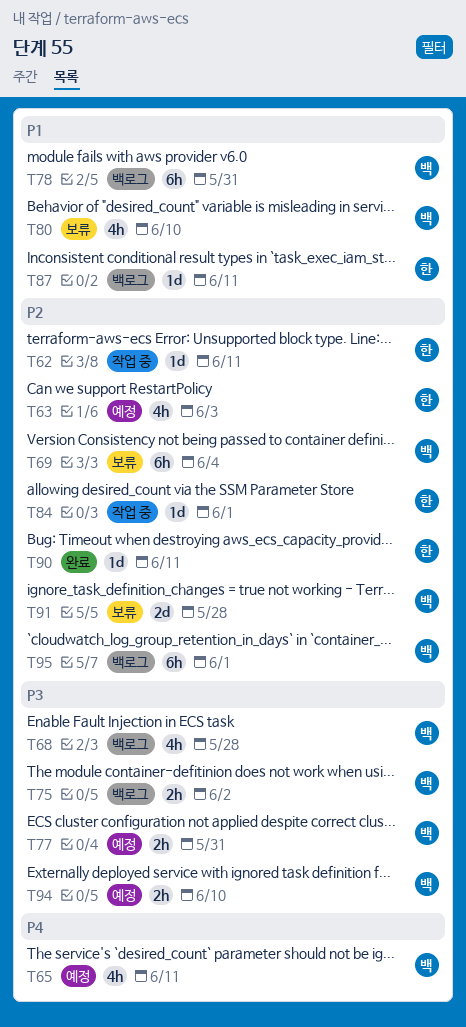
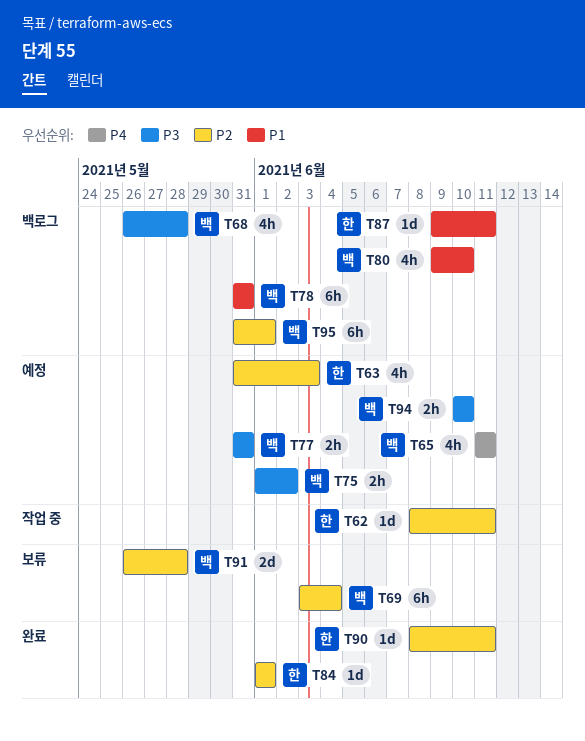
T75, status: 백로그 -> 예정
T80, status: 보류 -> 백로그
T84, status: 작업 중 -> 완료

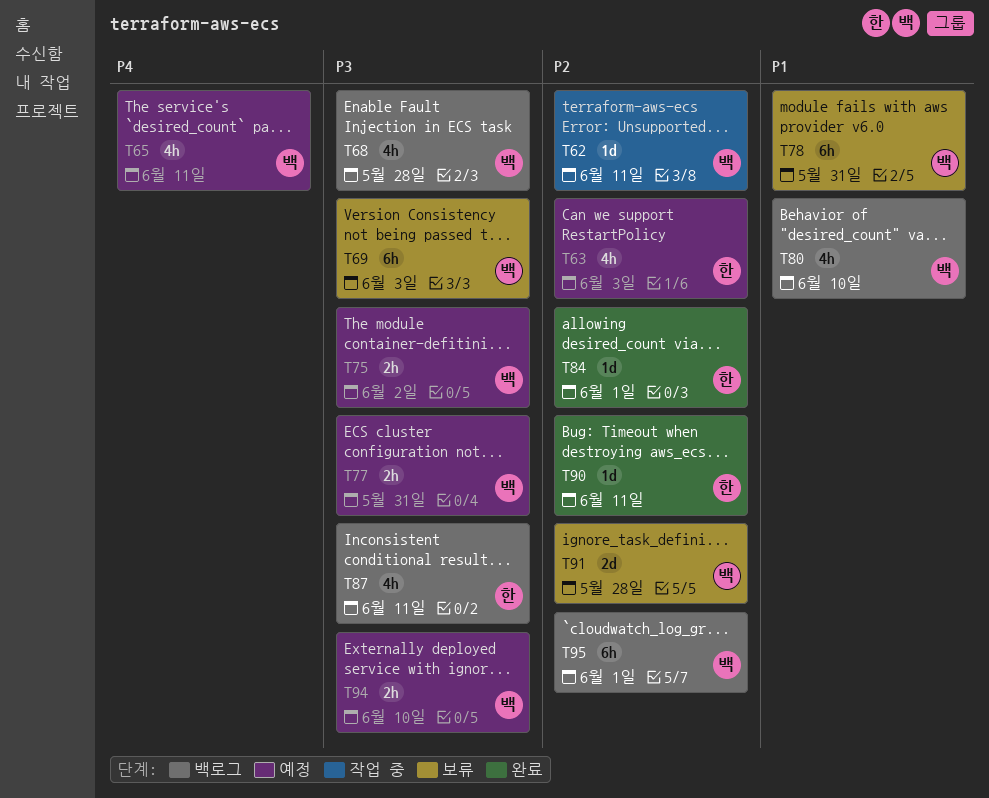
T62, owner: 한 -> 백
T69, priority: P2 -> P3
T69, due: Jun 4 -> Jun 3
T78, status: 백로그 -> 보류
T87, priority: P1 -> P3
T87, estimate: 1d -> 4h

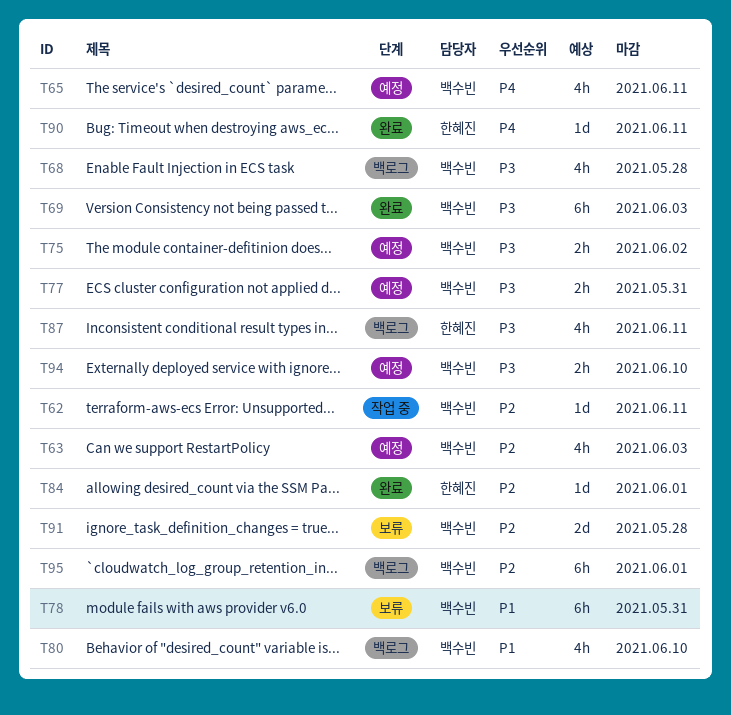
T63, owner: 한혜진 -> 백수빈
T69, status: 보류 -> 완료
T90, priority: P2 -> P4

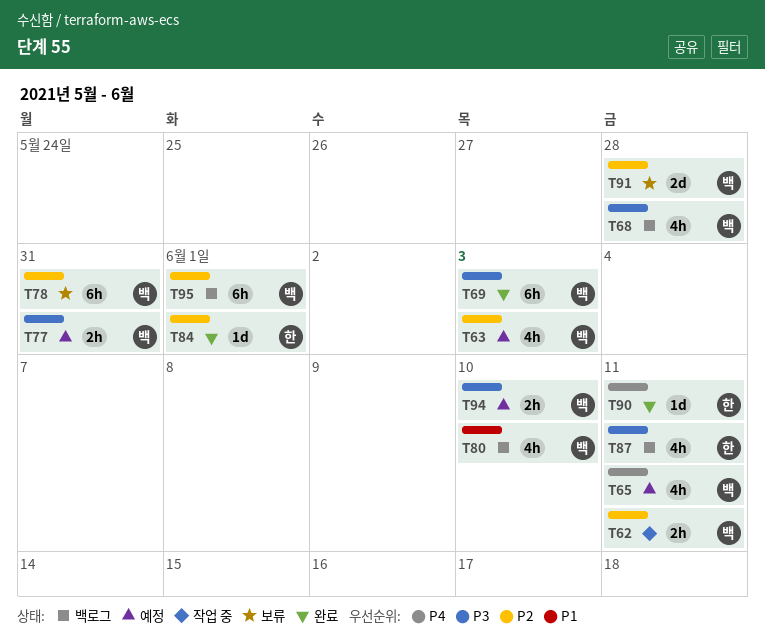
T62, estimate: 1d -> 2h
T75: present -> none
T78, priority: P1 -> P2

